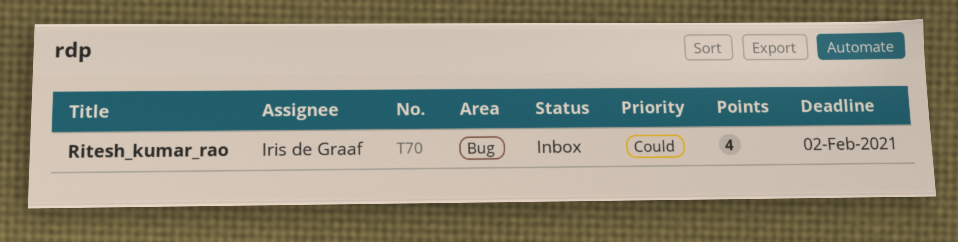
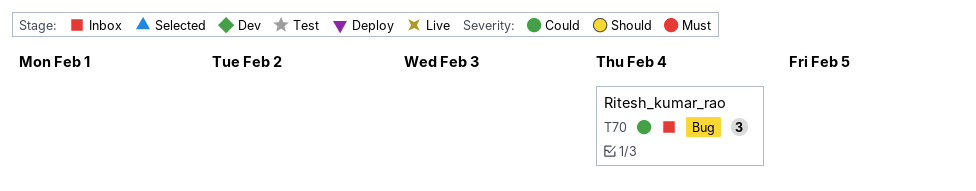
T70, estimate: 4 -> 3
T70, due: Feb 2 -> Feb 4

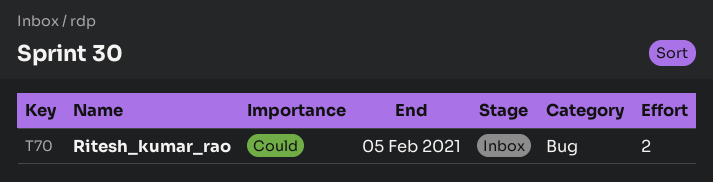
T70, estimate: 3 -> 2
T70, due: Feb 4 -> Feb 5

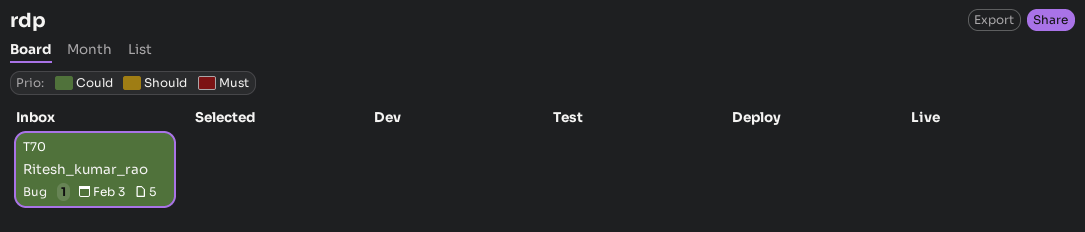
T70, estimate: 2 -> 1
T70, due: Feb 5 -> Feb 3

